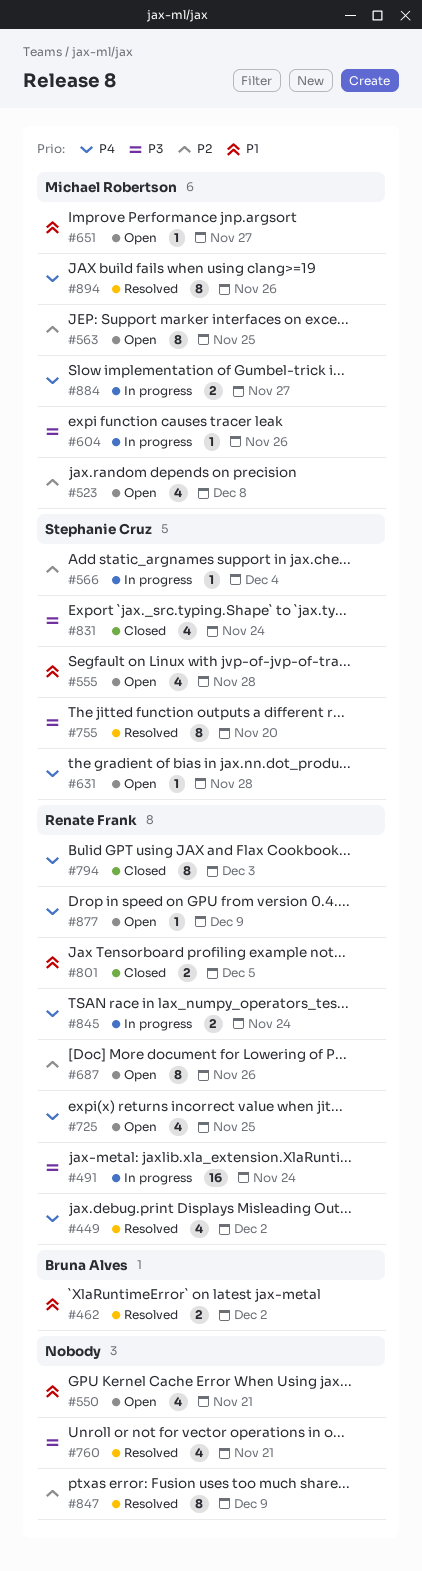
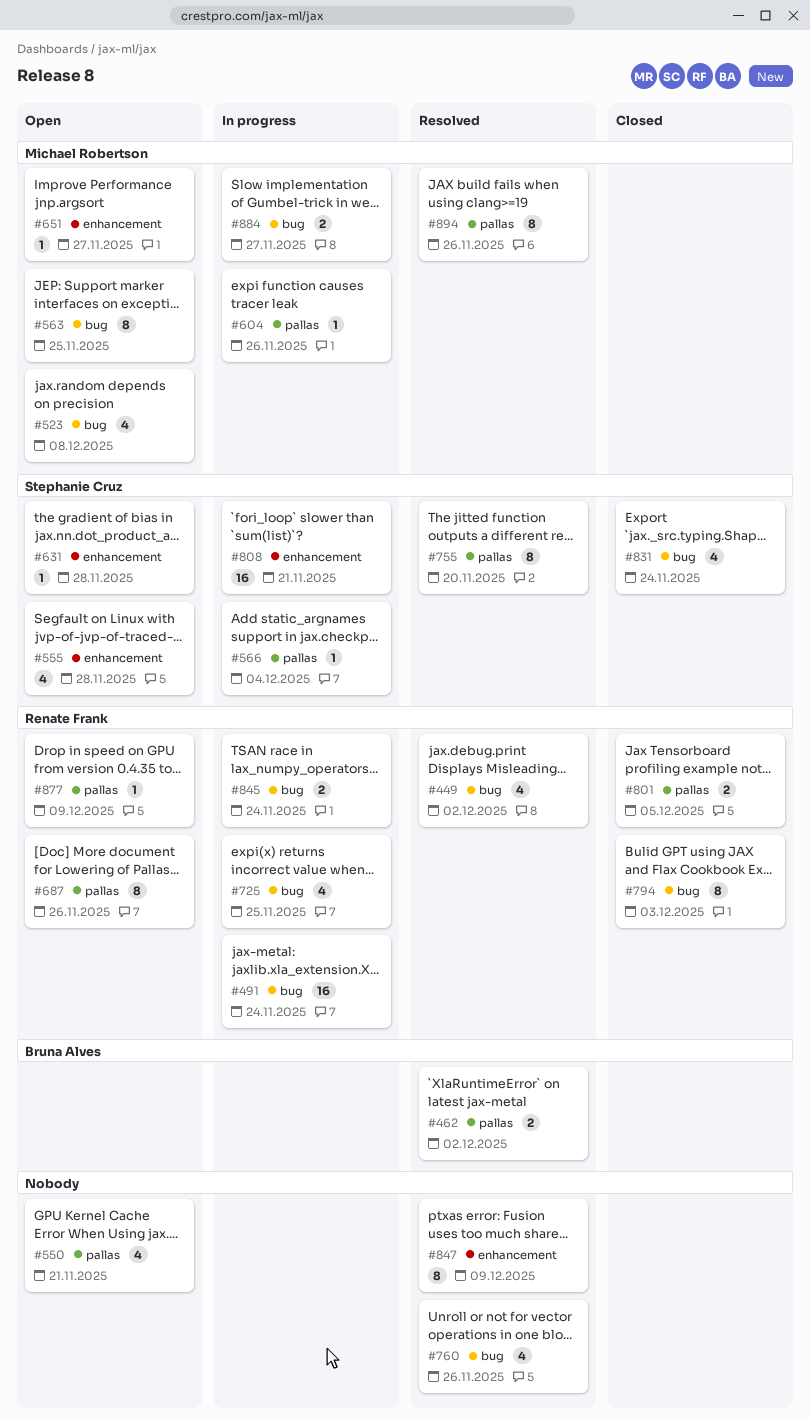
#725, status: Open -> In progress
#760, due: Nov 21 -> Nov 26
#808: none -> present

